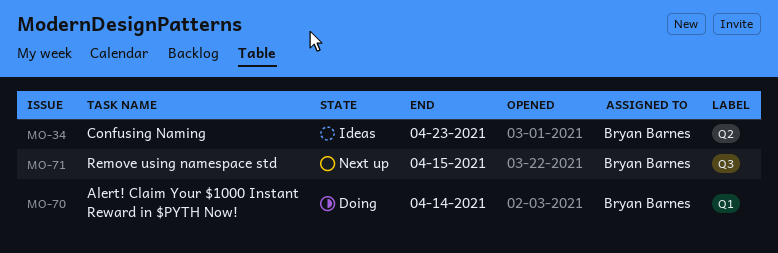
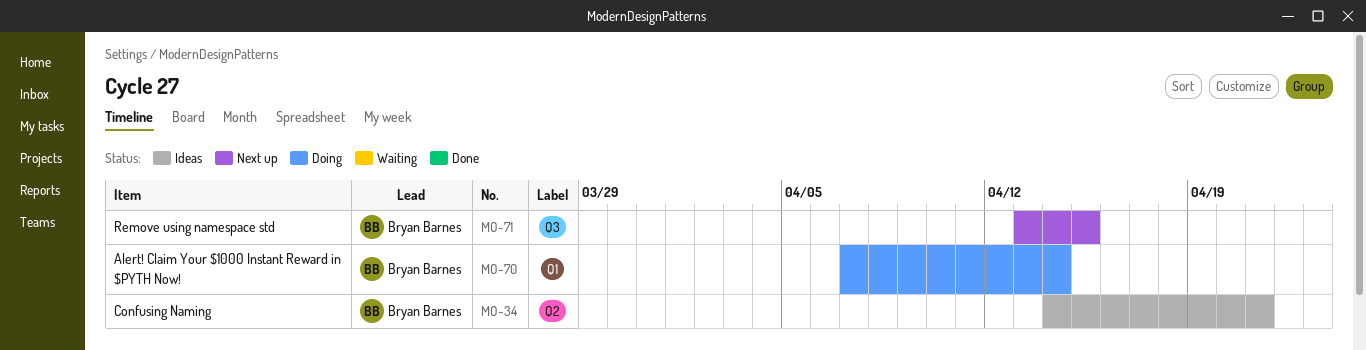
MO-34, due: Apr 23 -> Apr 21

